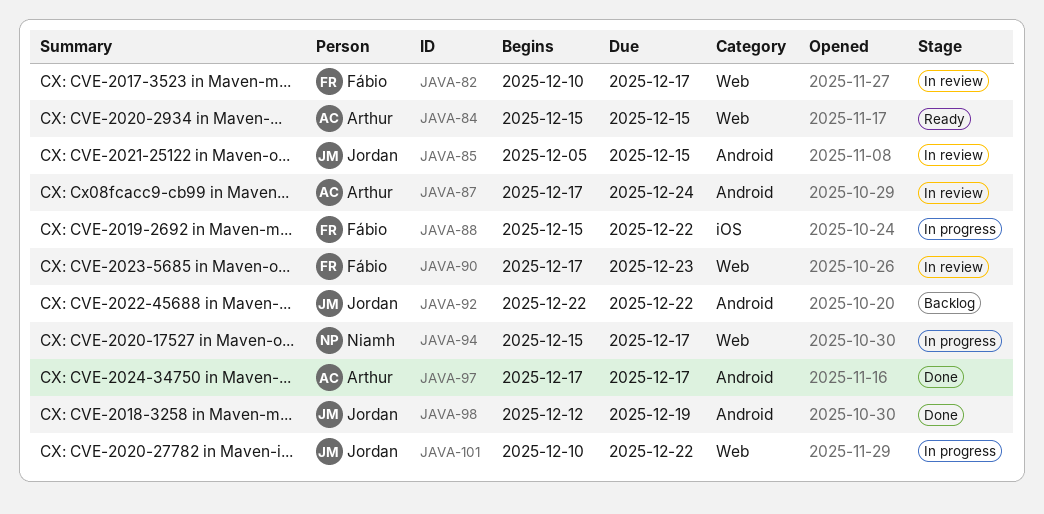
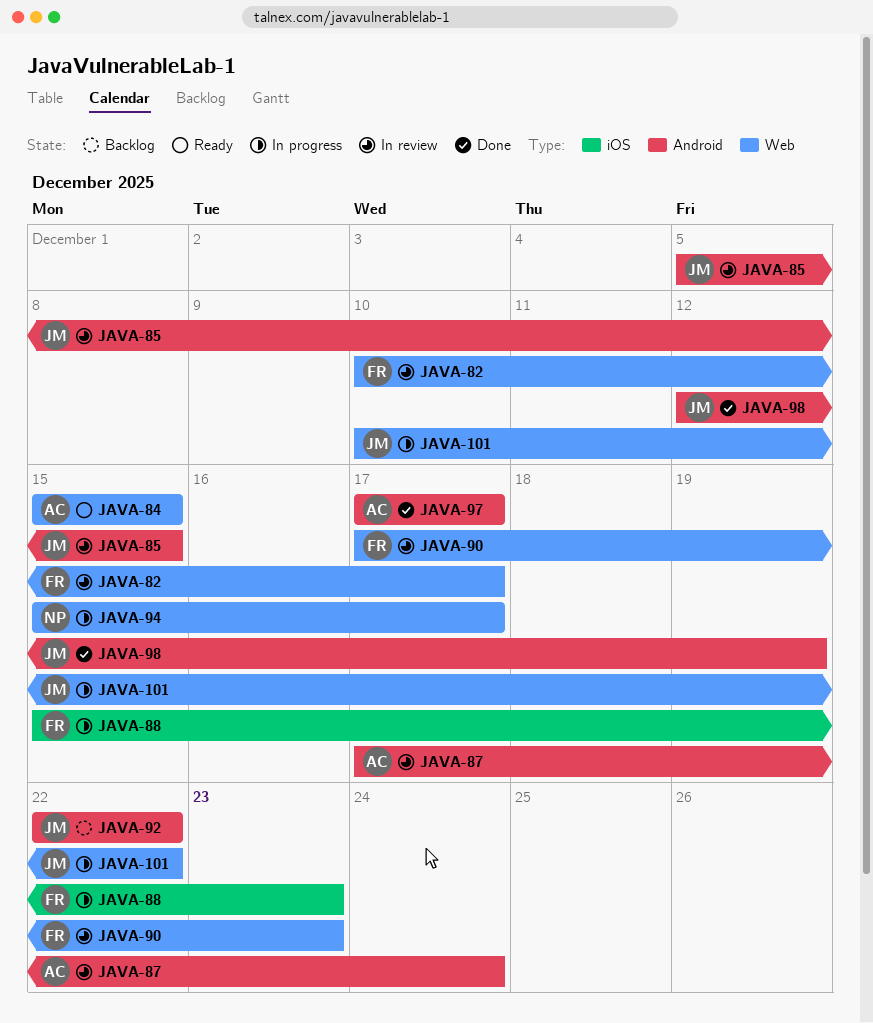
JAVA-88, due: Dec 22 -> Dec 23

